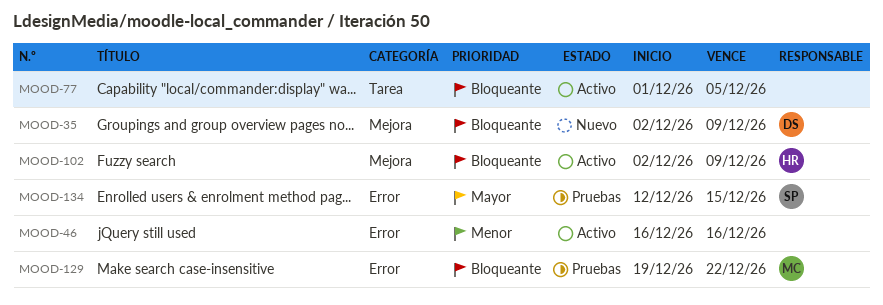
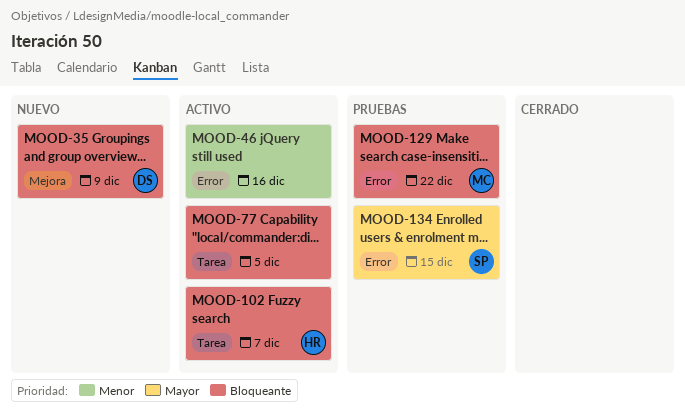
MOOD-102, label: Mejora -> Tarea
MOOD-102, due: Dec 9 -> Dec 7

